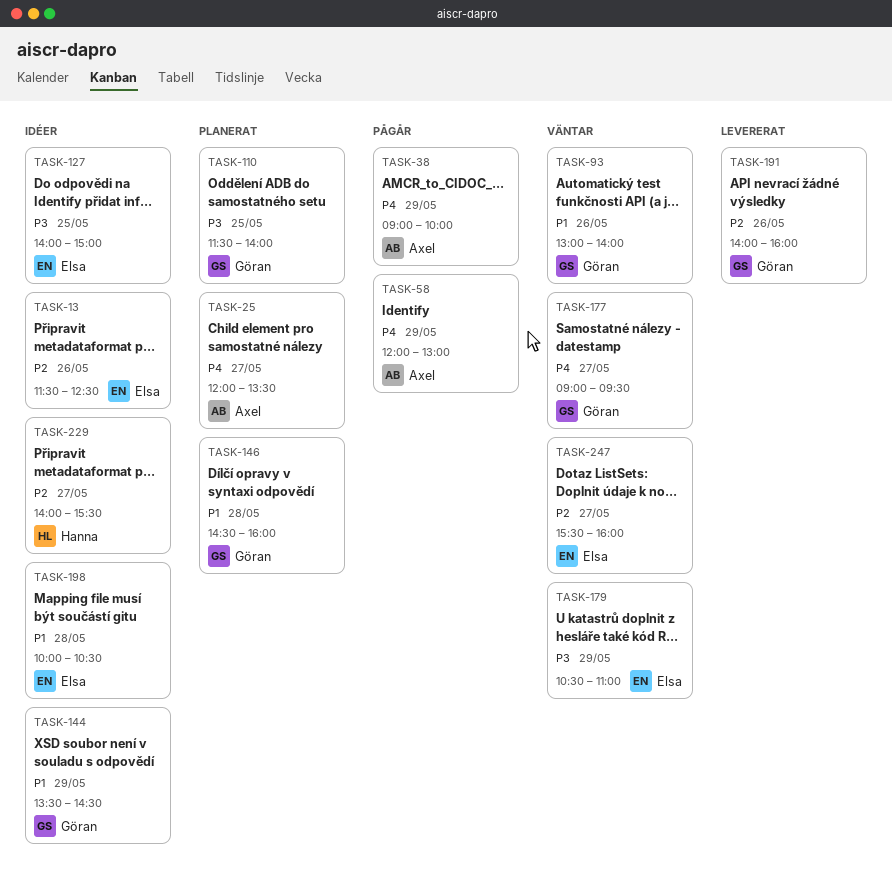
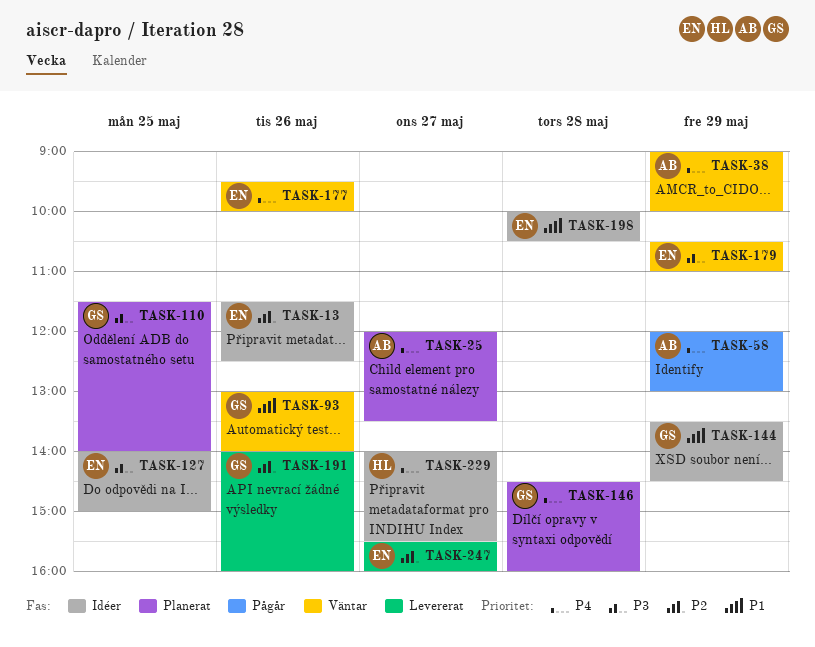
TASK-38, status: Pågår -> Väntar
TASK-146, priority: P1 -> P4
TASK-177, owner: Göran -> Elsa
TASK-177, day: May 27 -> May 26
TASK-177, begins: 09:00 -> 09:30
TASK-177, ends: 09:30 -> 10:00
TASK-229, priority: P2 -> P4
TASK-247, status: Väntar -> Levererat

